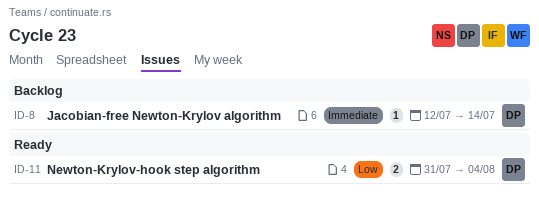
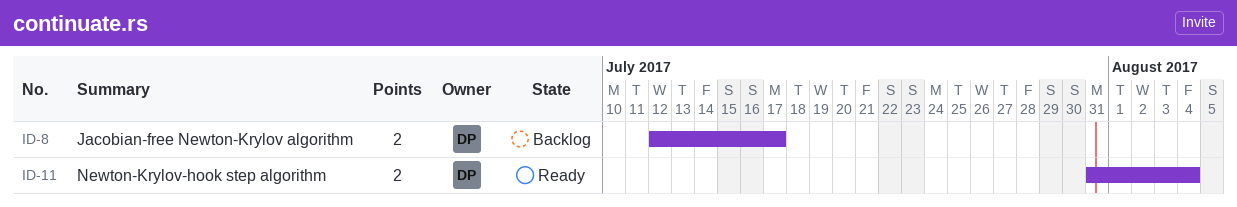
ID-8, estimate: 1 -> 2
ID-8, due: Jul 14 -> Jul 17

